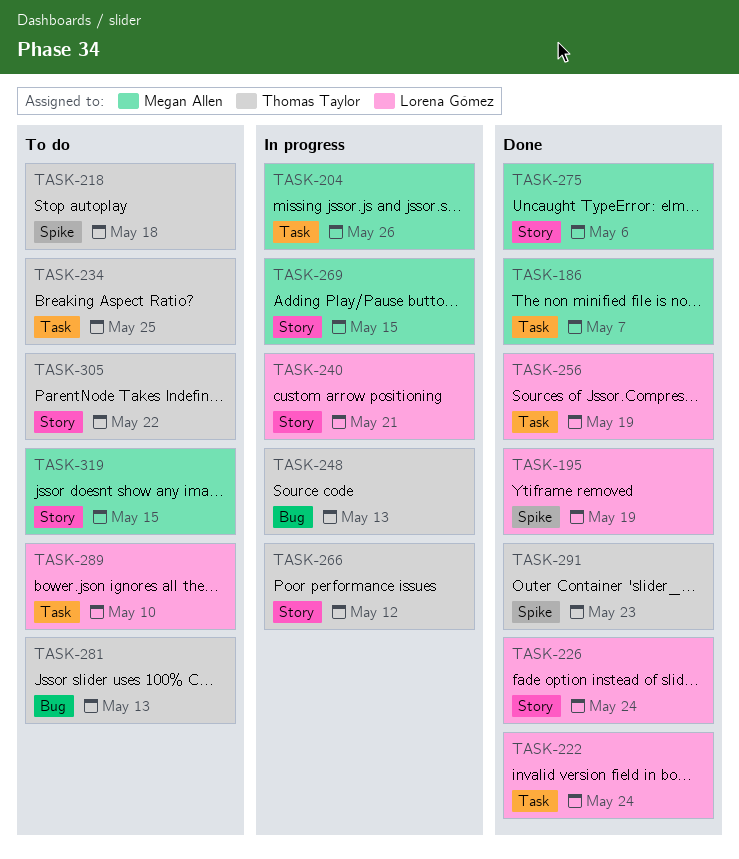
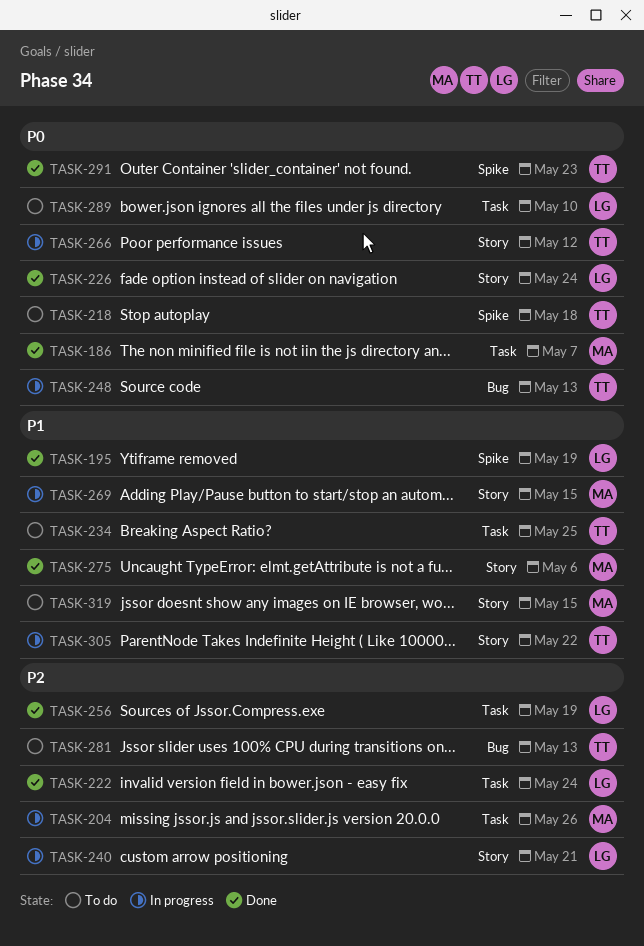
TASK-305, status: To do -> In progress

